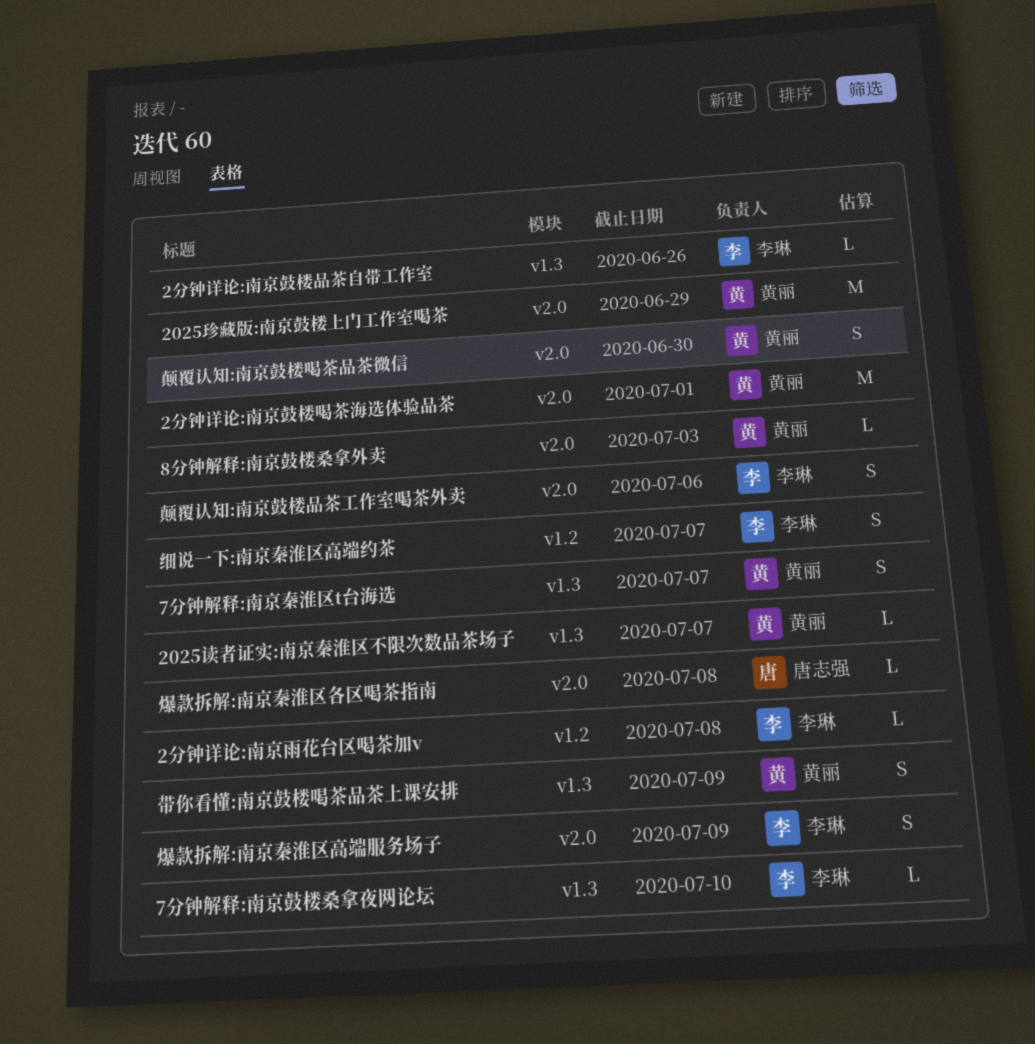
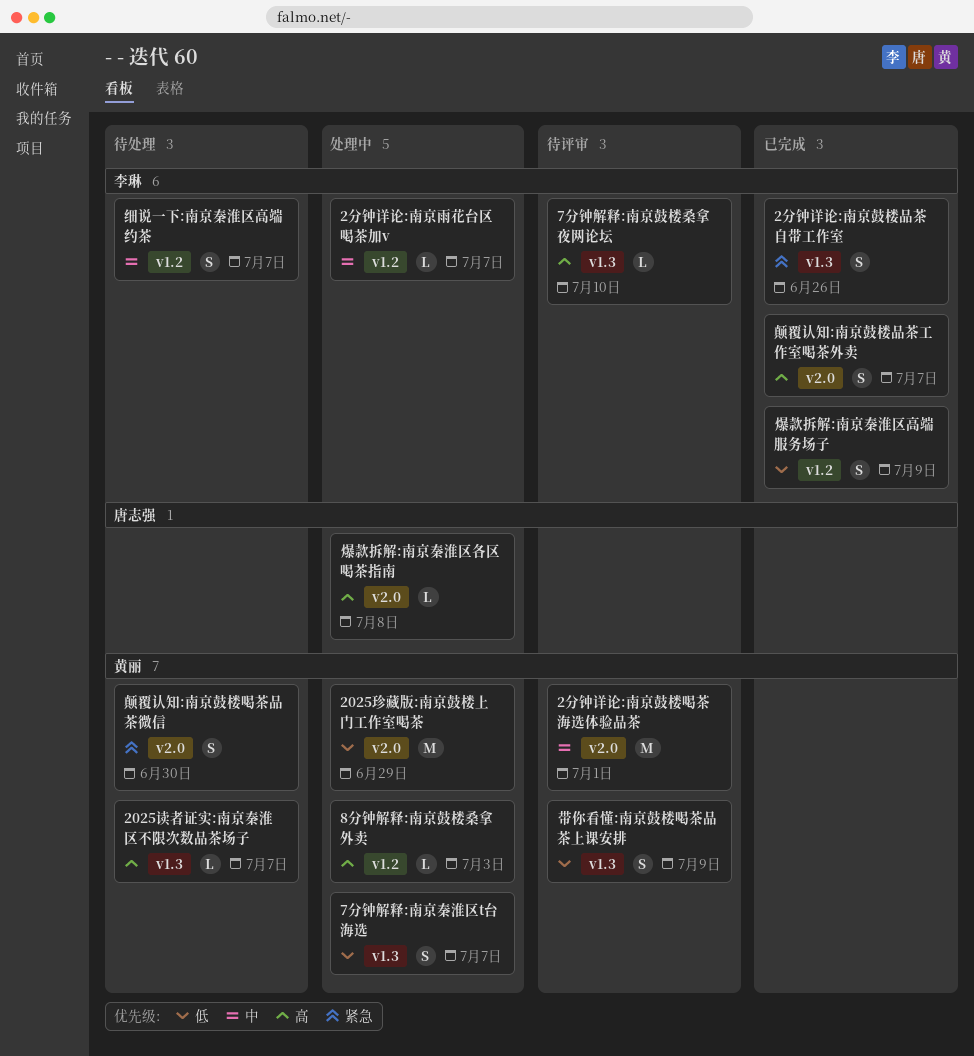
2分钟详论:南京雨花台区喝茶加v, due: Jul 8 -> Jul 7
2分钟详论:南京鼓楼品茶自带工作室, estimate: L -> S
8分钟解释:南京鼓楼桑拿外卖, label: v2.0 -> v1.2
爆款拆解:南京秦淮区高端服务场子, label: v2.0 -> v1.2
颠覆认知:南京鼓楼品茶工作室喝茶外卖, due: Jul 6 -> Jul 7

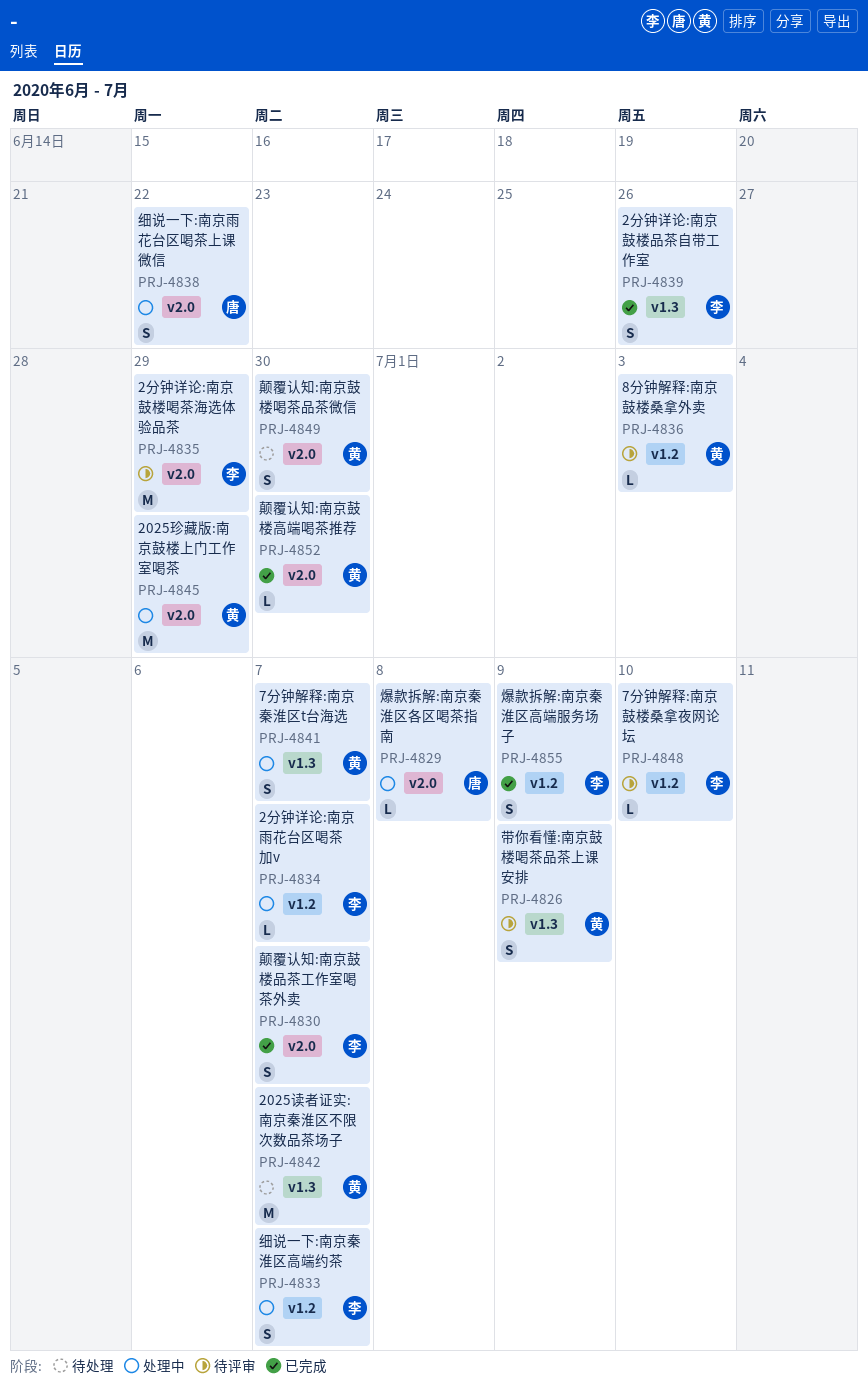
2025读者证实:南京秦淮区不限次数品茶场子, estimate: L -> M
2分钟详论:南京鼓楼喝茶海选体验品茶, owner: 黄丽 -> 李琳
2分钟详论:南京鼓楼喝茶海选体验品茶, due: Jul 1 -> Jun 29
7分钟解释:南京鼓楼桑拿夜网论坛, label: v1.3 -> v1.2
8分钟解释:南京鼓楼桑拿外卖, status: 处理中 -> 待评审
细说一下:南京秦淮区高端约茶, status: 待处理 -> 处理中
细说一下:南京雨花台区喝茶上课微信: none -> present
颠覆认知:南京鼓楼高端喝茶推荐: none -> present

